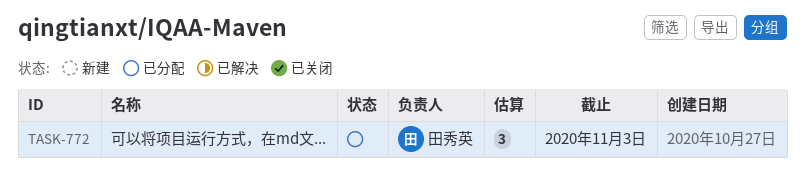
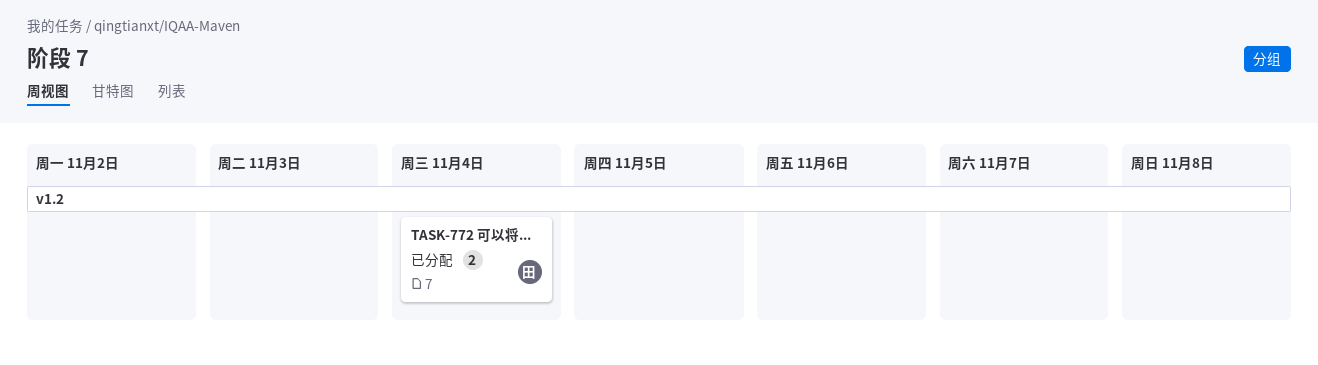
TASK-772, estimate: 3 -> 2
TASK-772, due: Nov 3 -> Nov 4

